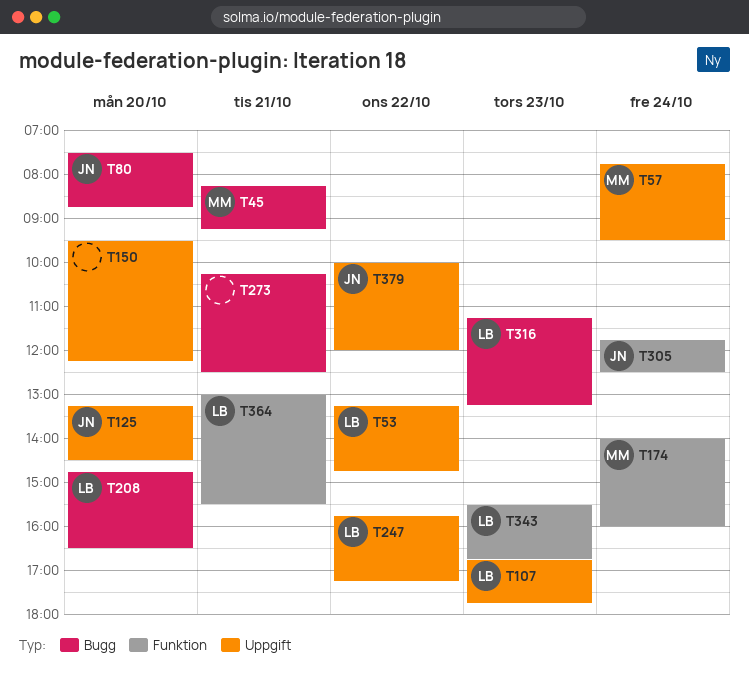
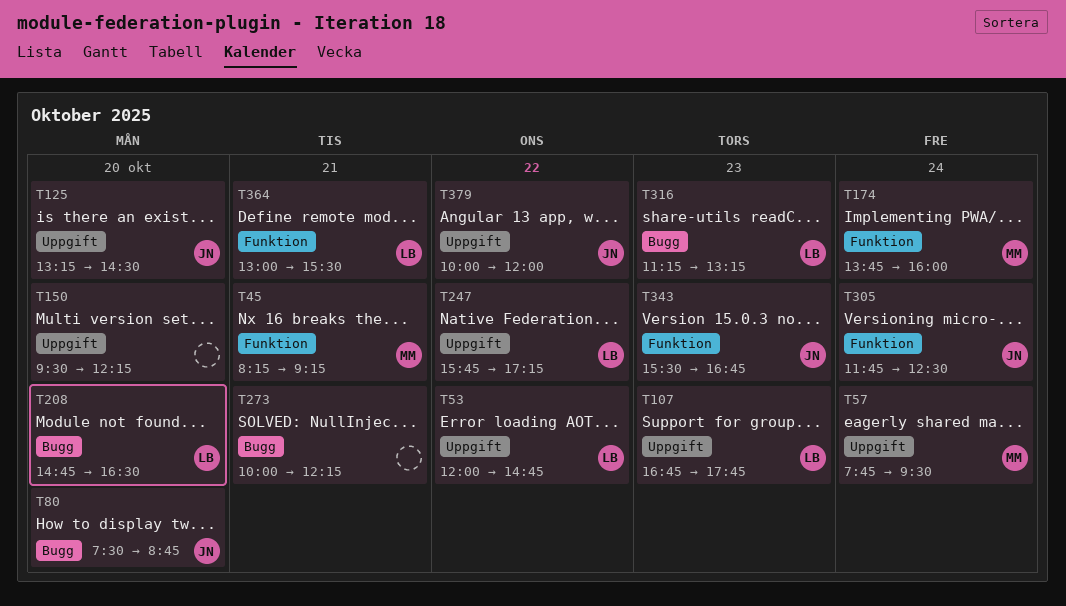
T45, label: Bugg -> Funktion
T53, begins: 13:15 -> 12:00
T174, begins: 14:00 -> 13:45
T273, begins: 10:15 -> 10:00
T273, ends: 12:30 -> 12:15
T343, owner: LB -> JN

